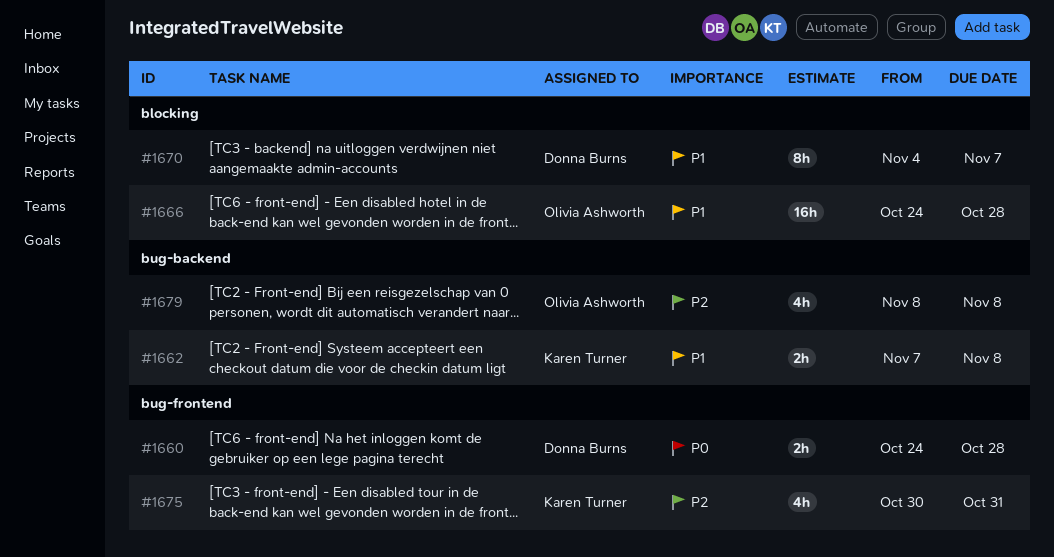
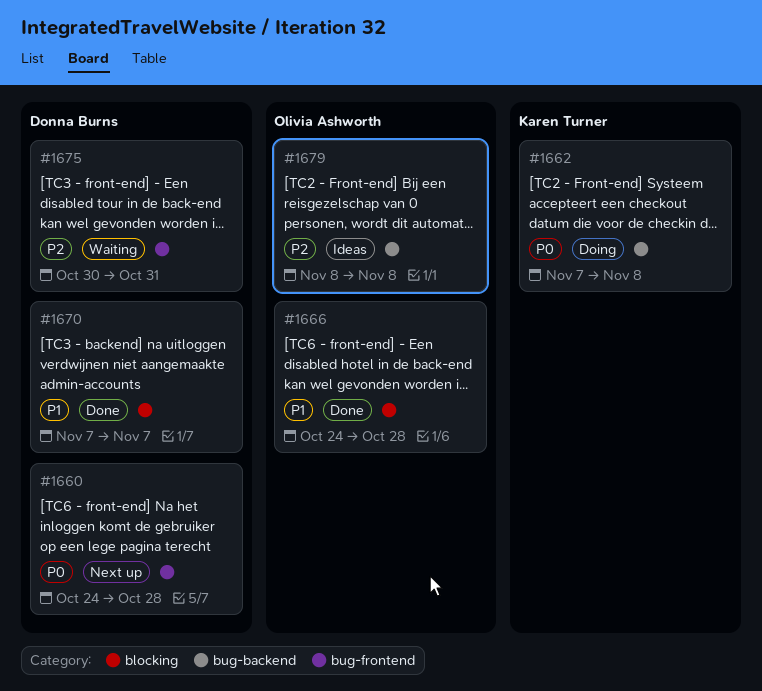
#1662, priority: P1 -> P0
#1670, start: Nov 4 -> Nov 7
#1675, owner: Karen Turner -> Donna Burns

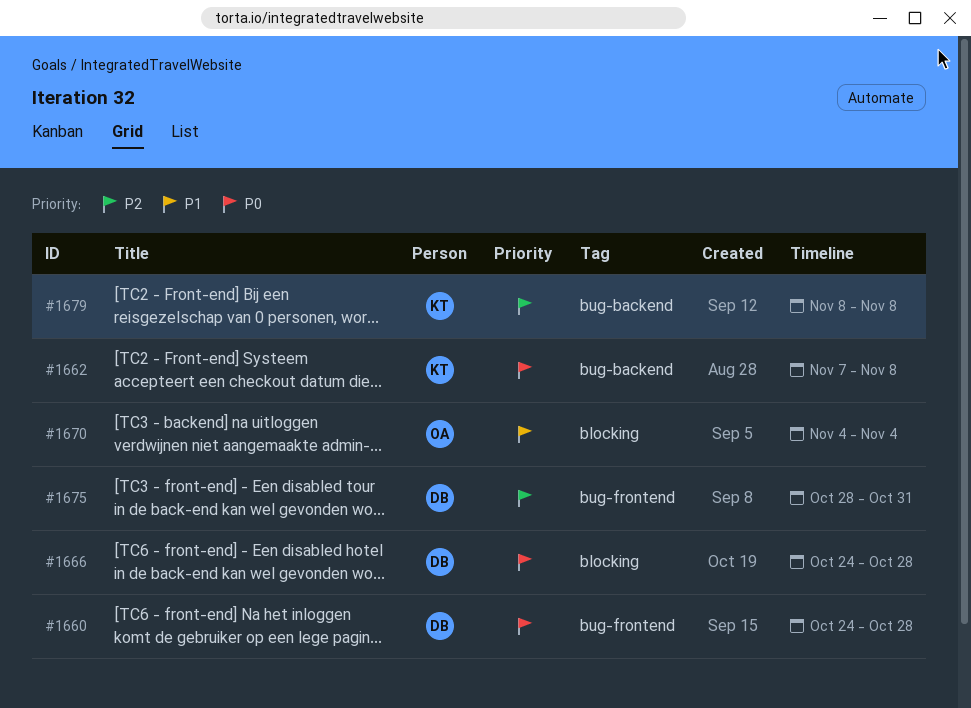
#1666, owner: Olivia Ashworth -> Donna Burns
#1666, priority: P1 -> P0
#1670, owner: Donna Burns -> Olivia Ashworth
#1670, start: Nov 7 -> Nov 4
#1670, due: Nov 7 -> Nov 4
#1675, start: Oct 30 -> Oct 28
#1679, owner: Olivia Ashworth -> Karen Turner

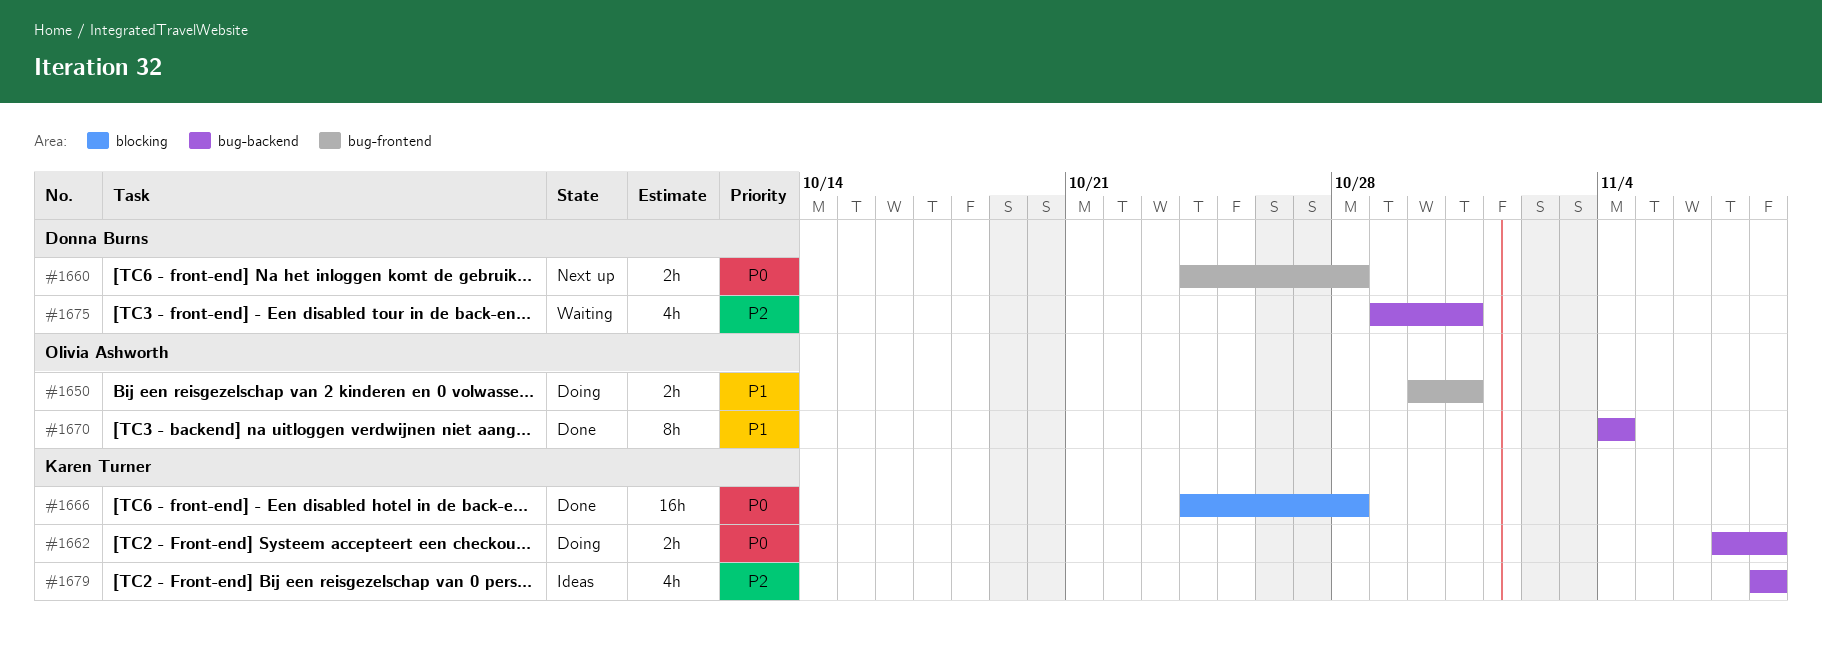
#1650: none -> present
#1666, owner: Donna Burns -> Karen Turner
#1670, label: blocking -> bug-backend
#1675, label: bug-frontend -> bug-backend
#1675, start: Oct 28 -> Oct 29

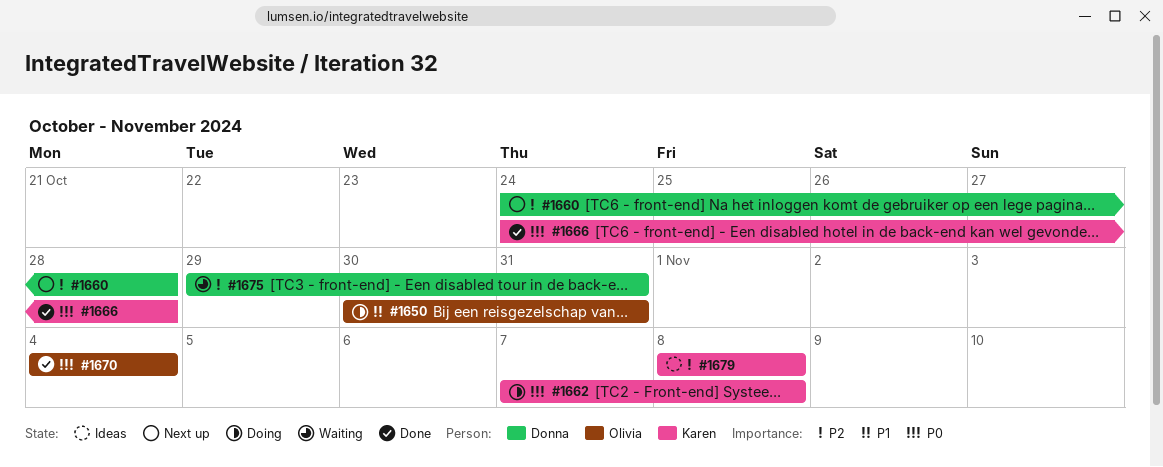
#1660, priority: P0 -> P2
#1670, priority: P1 -> P0

